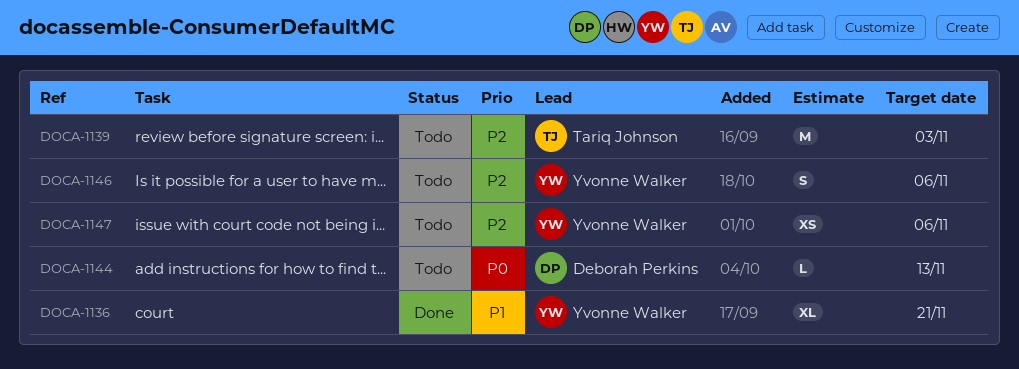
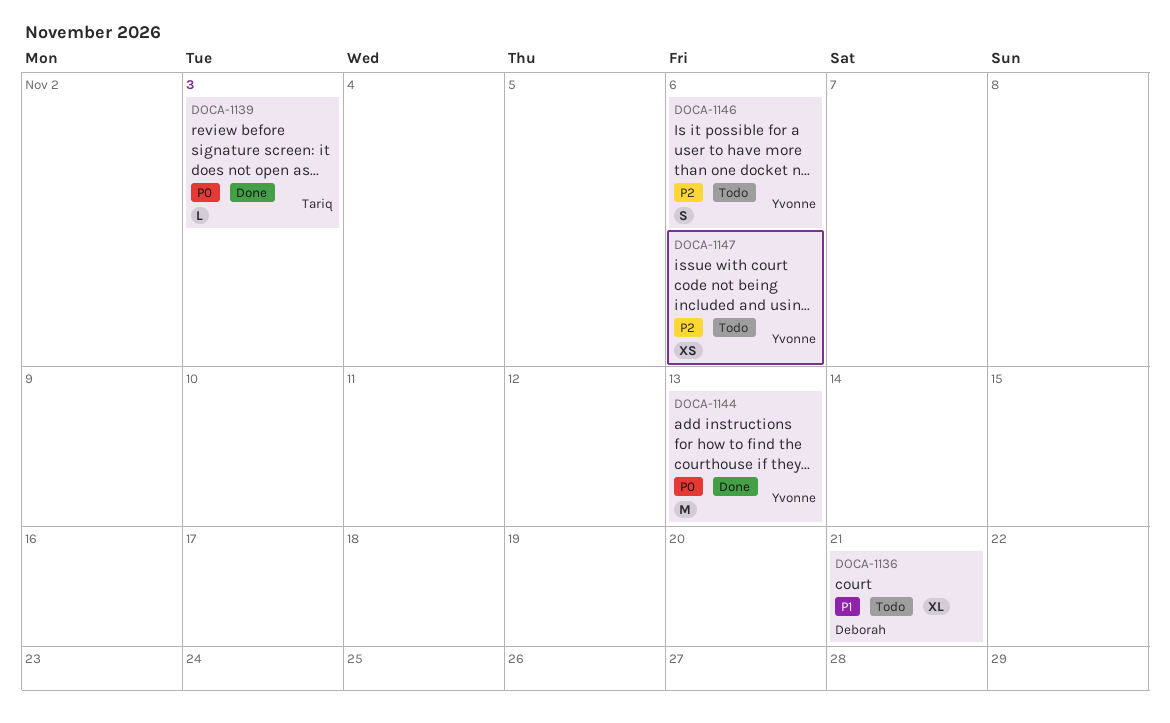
DOCA-1136, status: Done -> Todo
DOCA-1136, owner: Yvonne Walker -> Deborah Perkins
DOCA-1139, status: Todo -> Done
DOCA-1139, priority: P2 -> P0
DOCA-1139, estimate: M -> L
DOCA-1144, status: Todo -> Done
DOCA-1144, owner: Deborah Perkins -> Yvonne Walker
DOCA-1144, estimate: L -> M

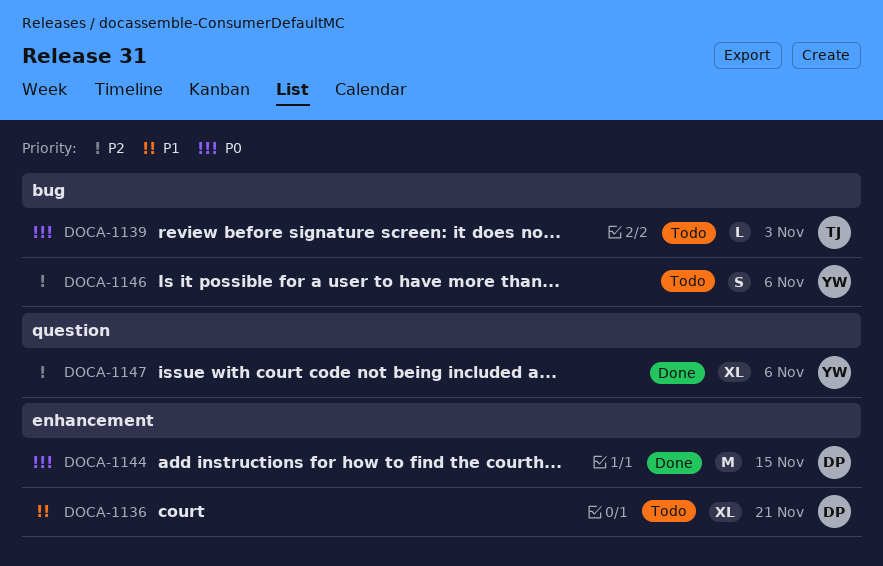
DOCA-1139, status: Done -> Todo
DOCA-1144, owner: Yvonne -> Deborah
DOCA-1144, due: Nov 13 -> Nov 15
DOCA-1147, status: Todo -> Done
DOCA-1147, estimate: XS -> XL

